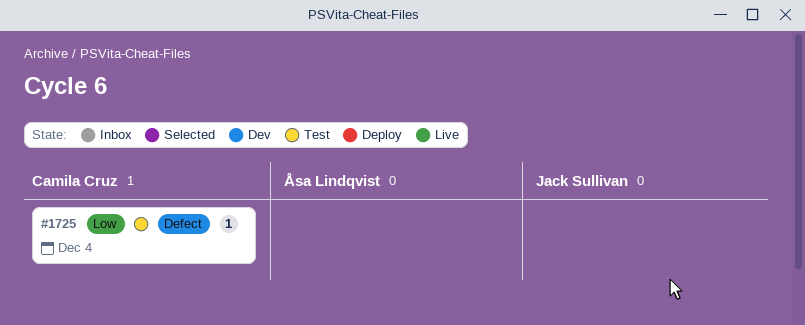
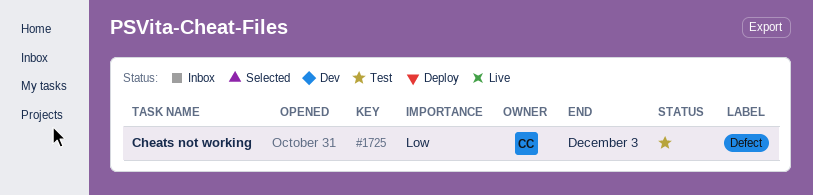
#1725, due: Dec 4 -> Dec 3

